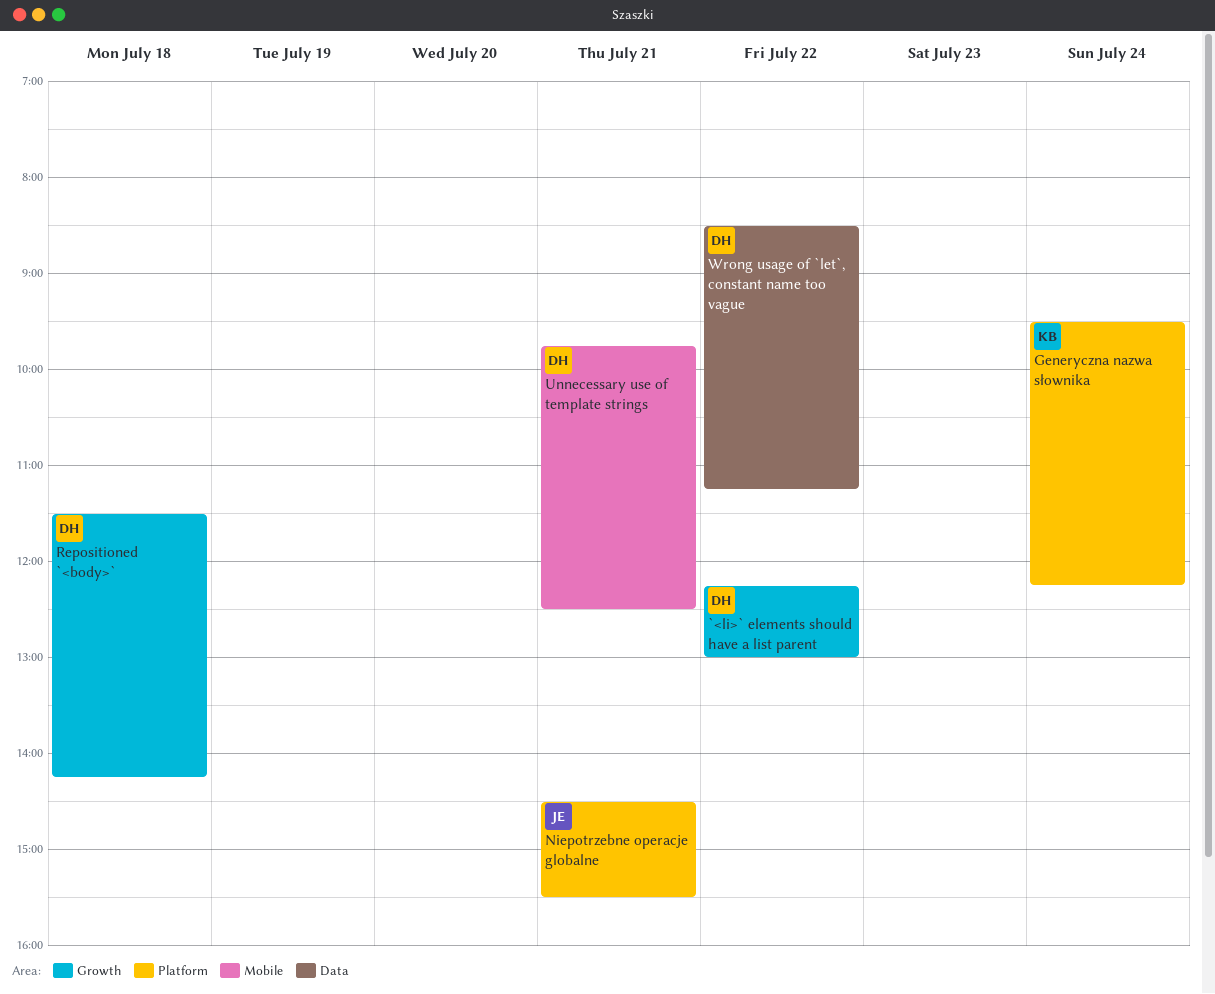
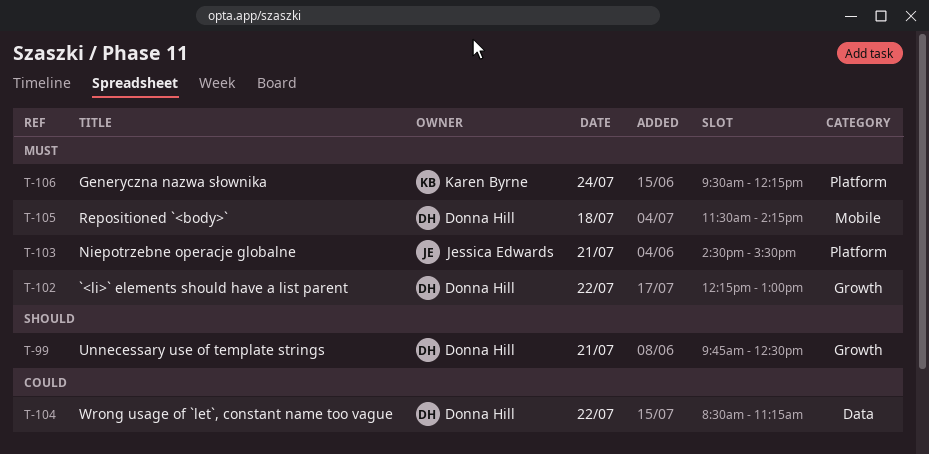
Repositioned `<body>`, label: Growth -> Mobile
Unnecessary use of template strings, label: Mobile -> Growth

